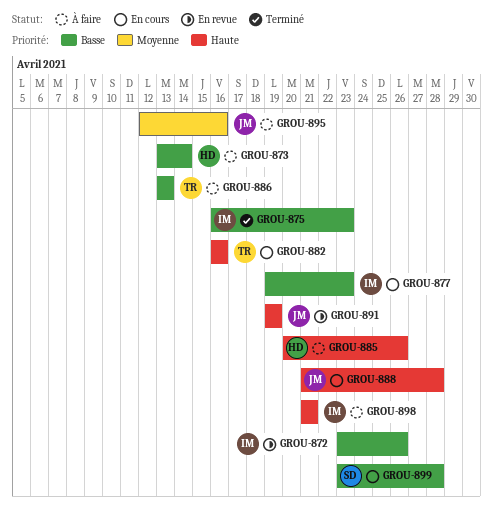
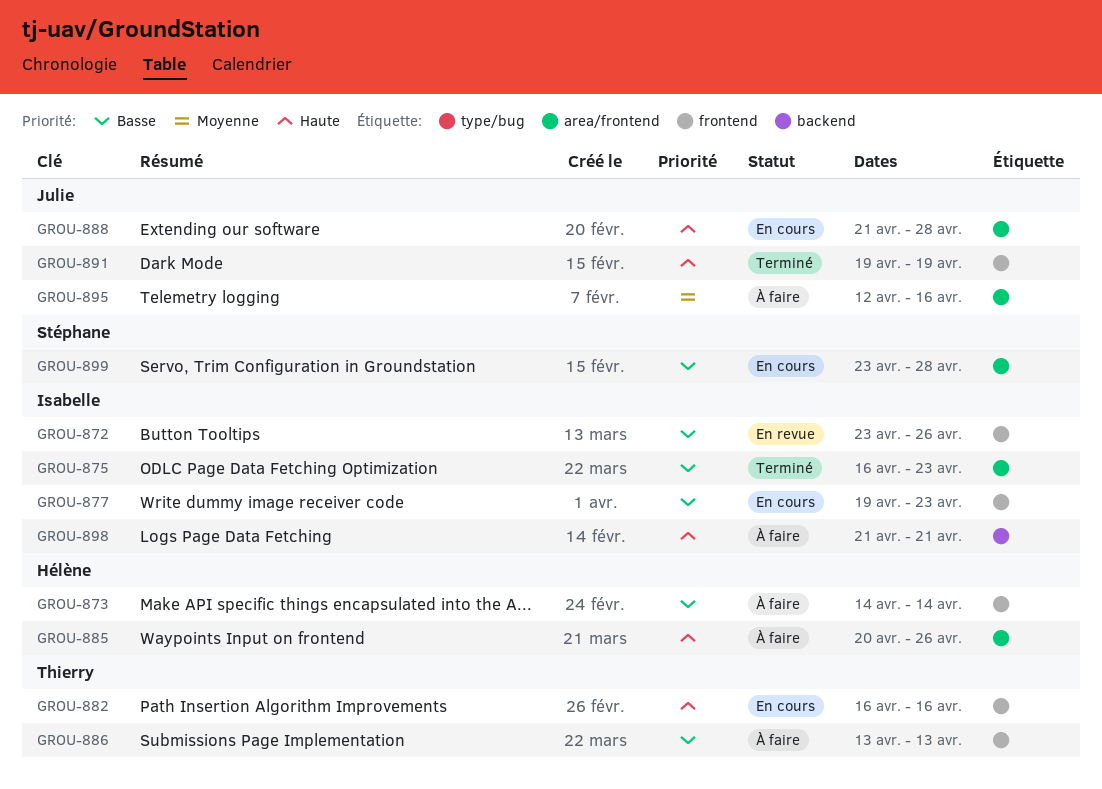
GROU-873, start: Apr 13 -> Apr 14
GROU-891, status: En revue -> Terminé

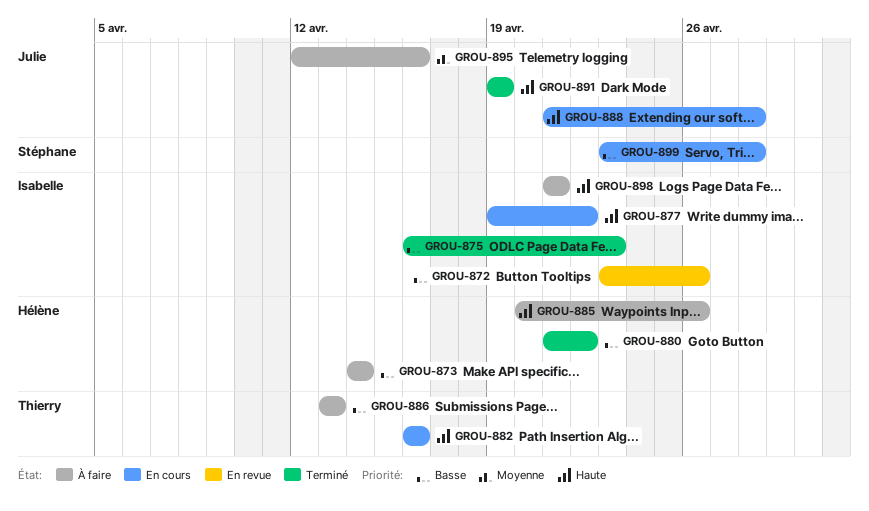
GROU-877, priority: Basse -> Haute
GROU-877, due: Apr 23 -> Apr 22
GROU-880: none -> present

